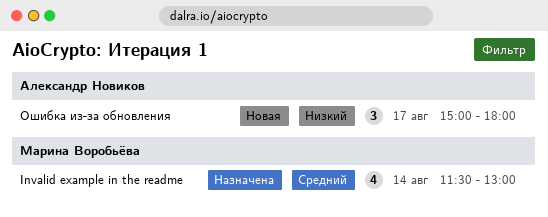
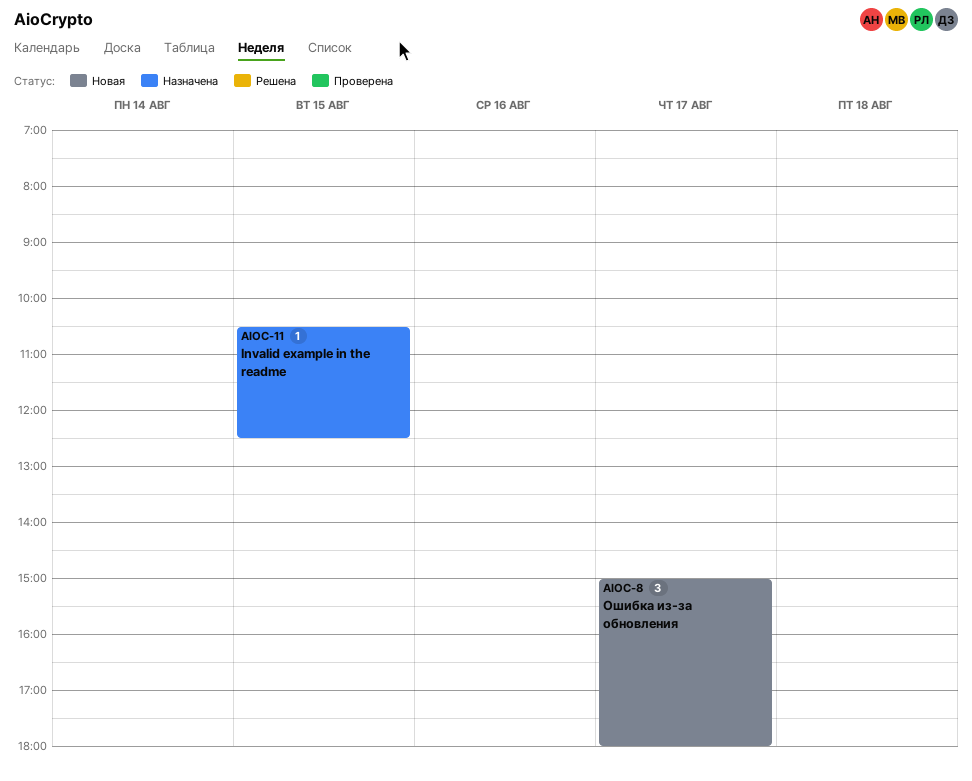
Invalid example in the readme, estimate: 4 -> 1
Invalid example in the readme, day: Aug 14 -> Aug 15
Invalid example in the readme, begins: 11:30 -> 10:30
Invalid example in the readme, ends: 13:00 -> 12:30

